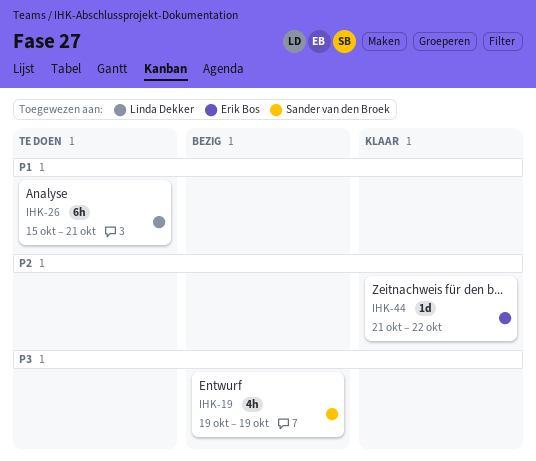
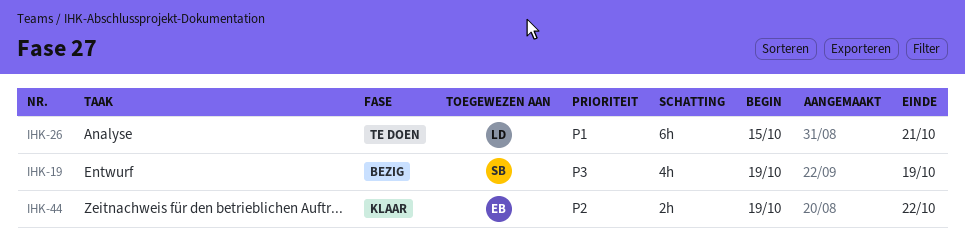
IHK-44, estimate: 1d -> 2h
IHK-44, start: Oct 21 -> Oct 19

